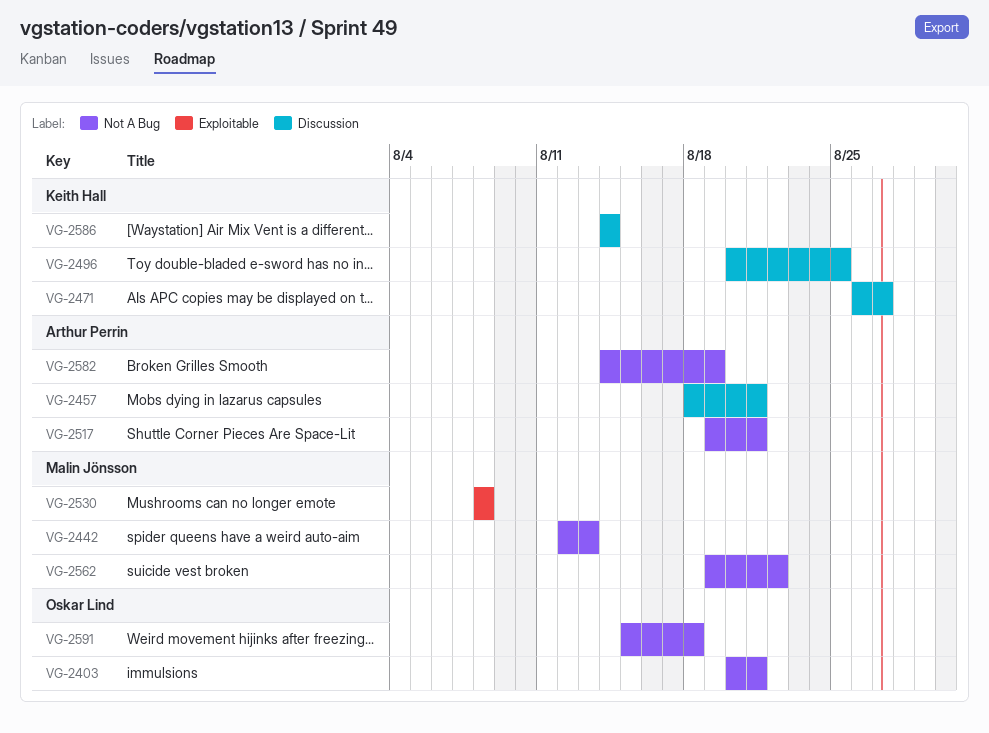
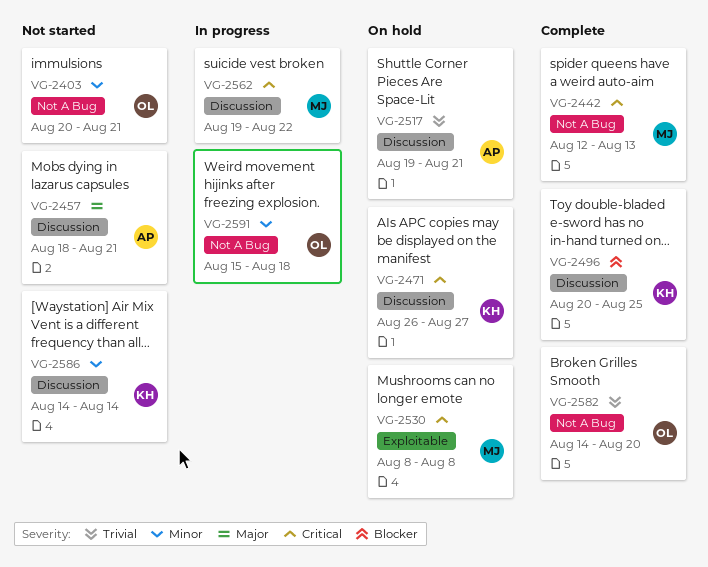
VG-2517, label: Not A Bug -> Discussion
VG-2562, label: Not A Bug -> Discussion
VG-2582, owner: Arthur Perrin -> Oskar Lind
VG-2582, due: Aug 19 -> Aug 20

